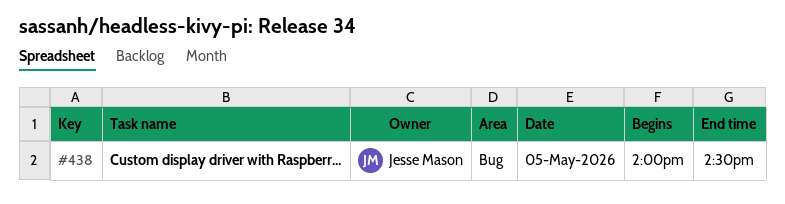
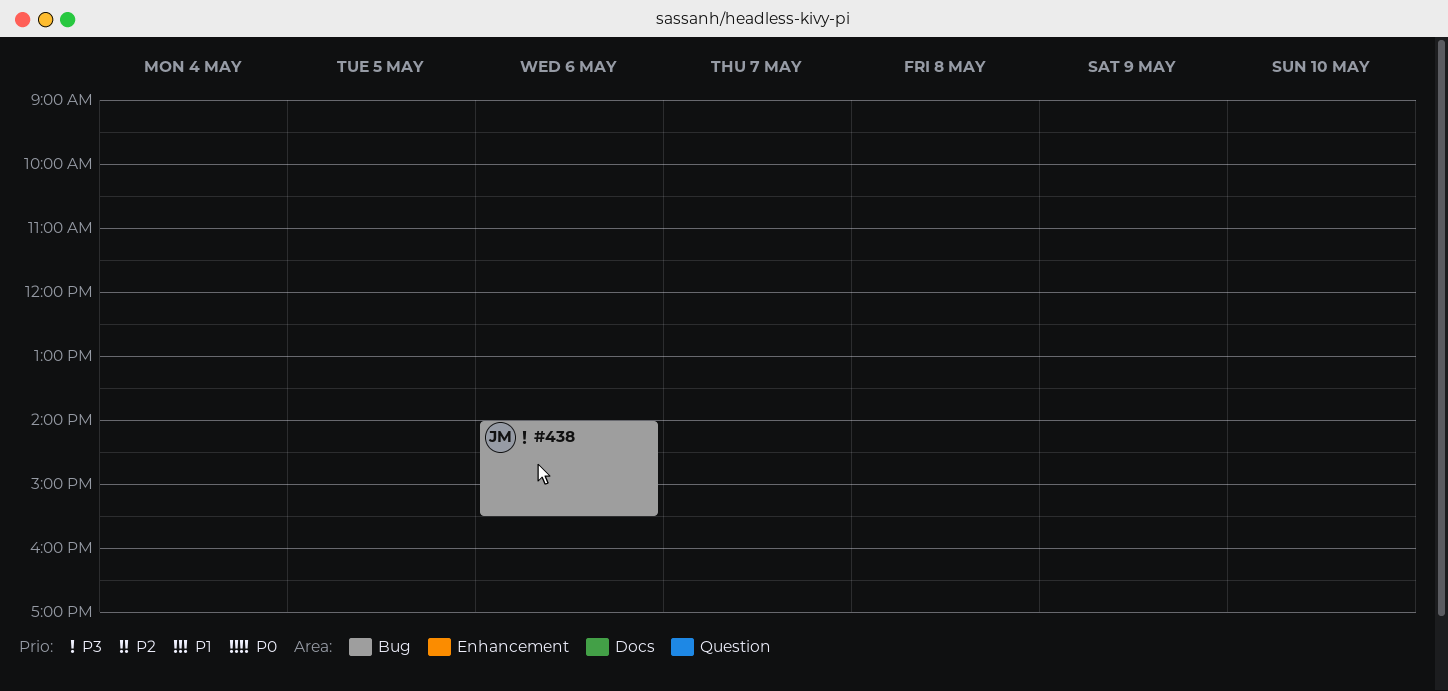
#438, day: May 5 -> May 6
#438, ends: 14:30 -> 15:30

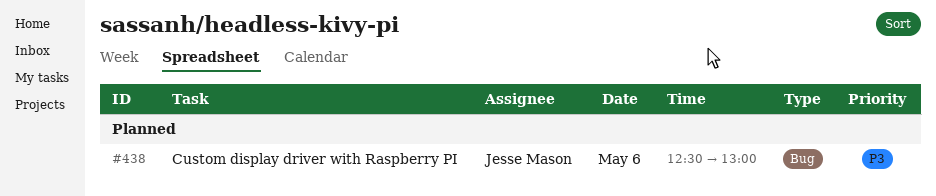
#438, begins: 14:00 -> 12:30
#438, ends: 15:30 -> 13:00

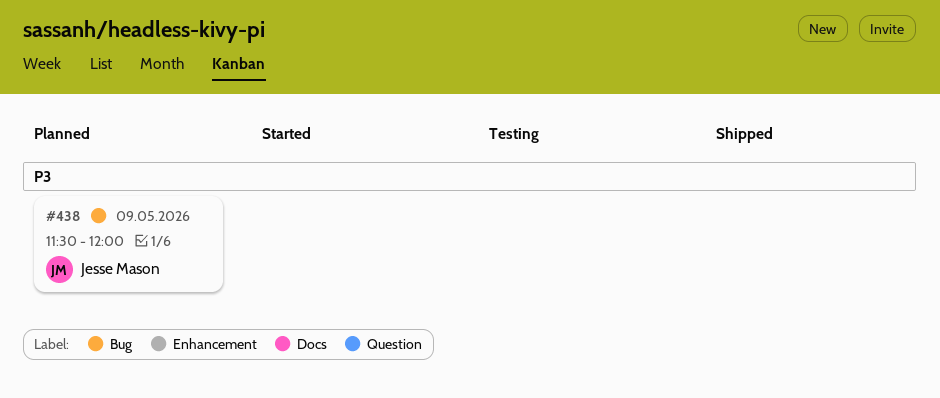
#438, day: May 6 -> May 9
#438, begins: 12:30 -> 11:30
#438, ends: 13:00 -> 12:00

